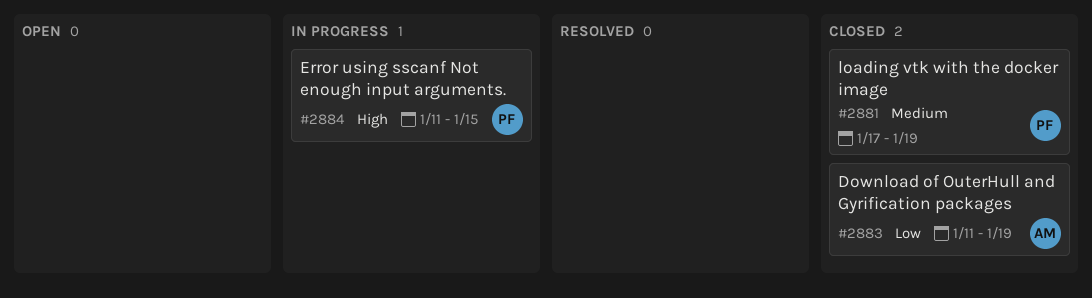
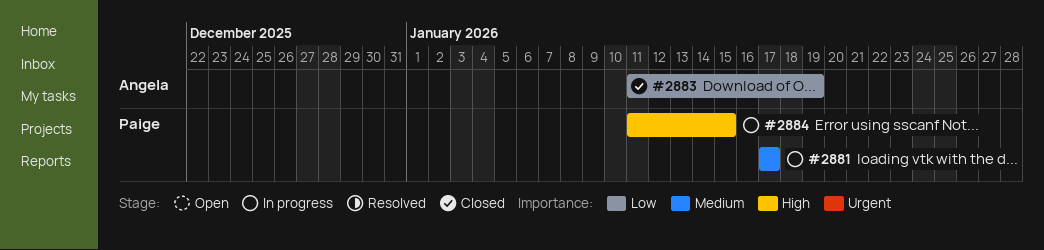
#2881, status: Closed -> In progress
#2881, due: Jan 19 -> Jan 17

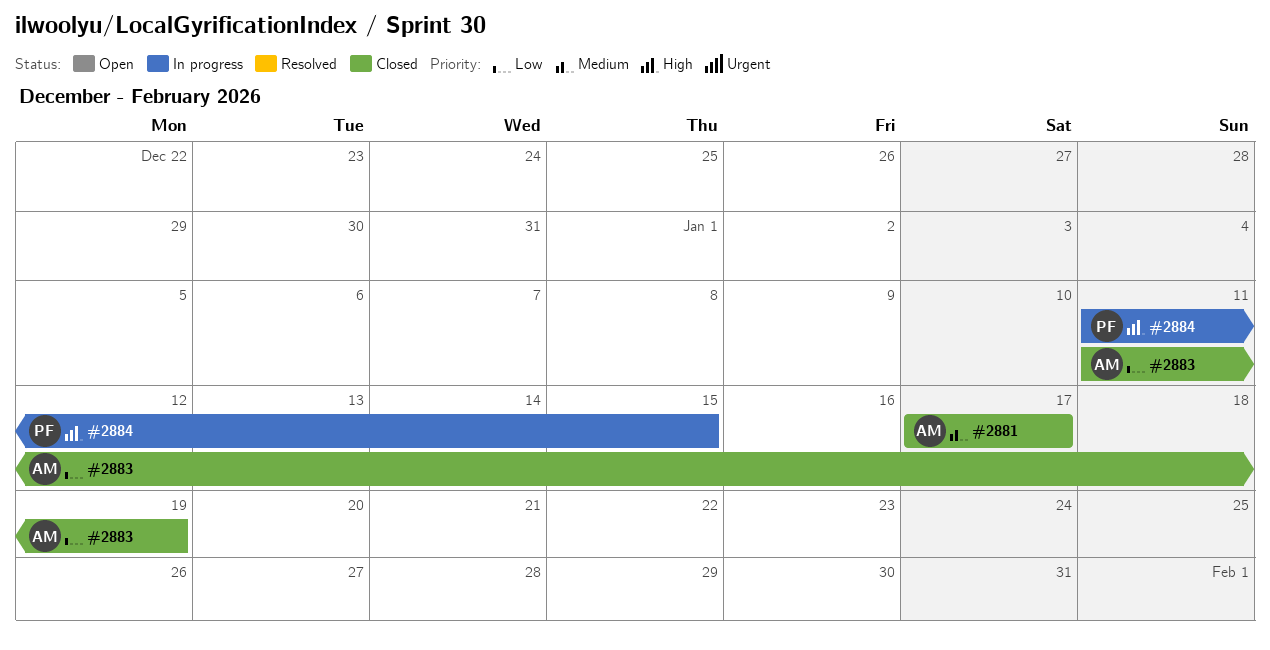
#2881, status: In progress -> Closed
#2881, owner: Paige -> Angela

